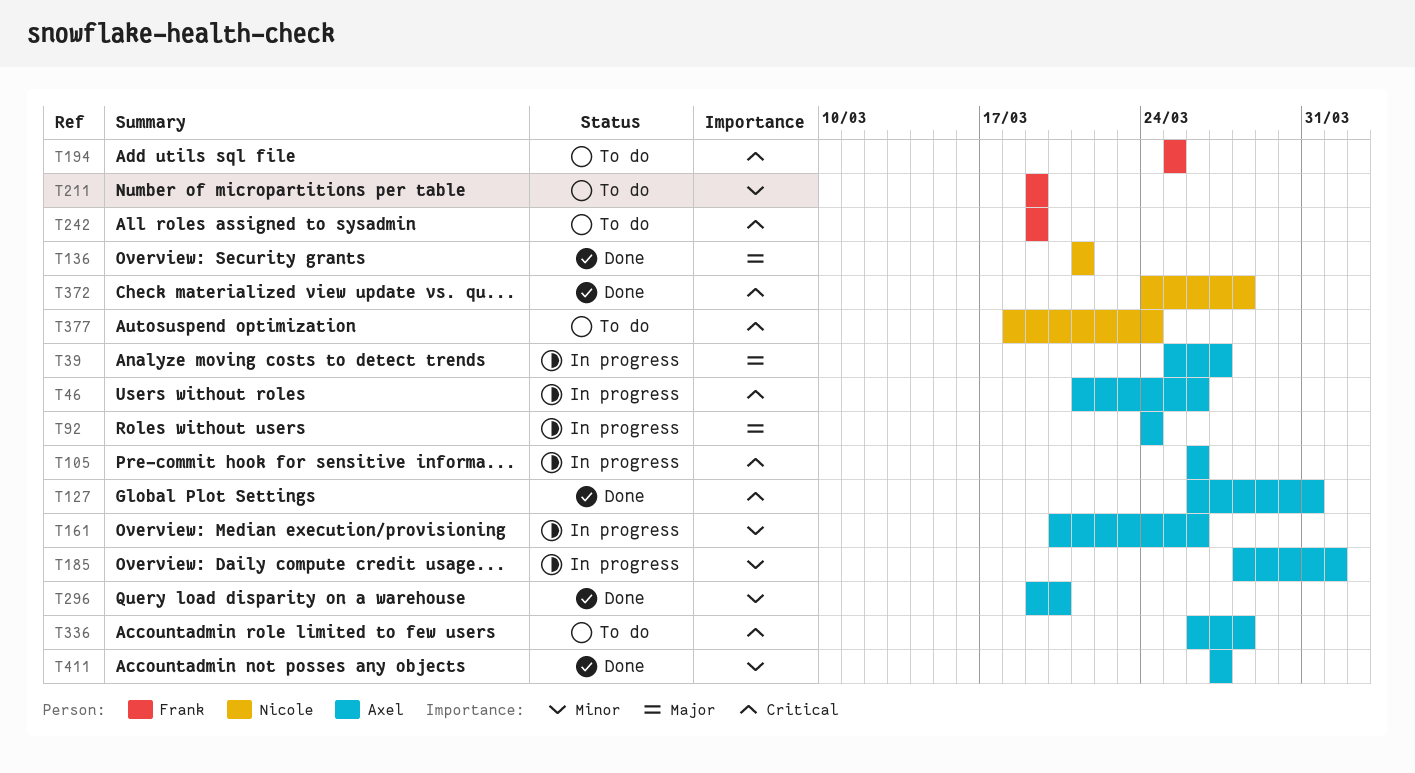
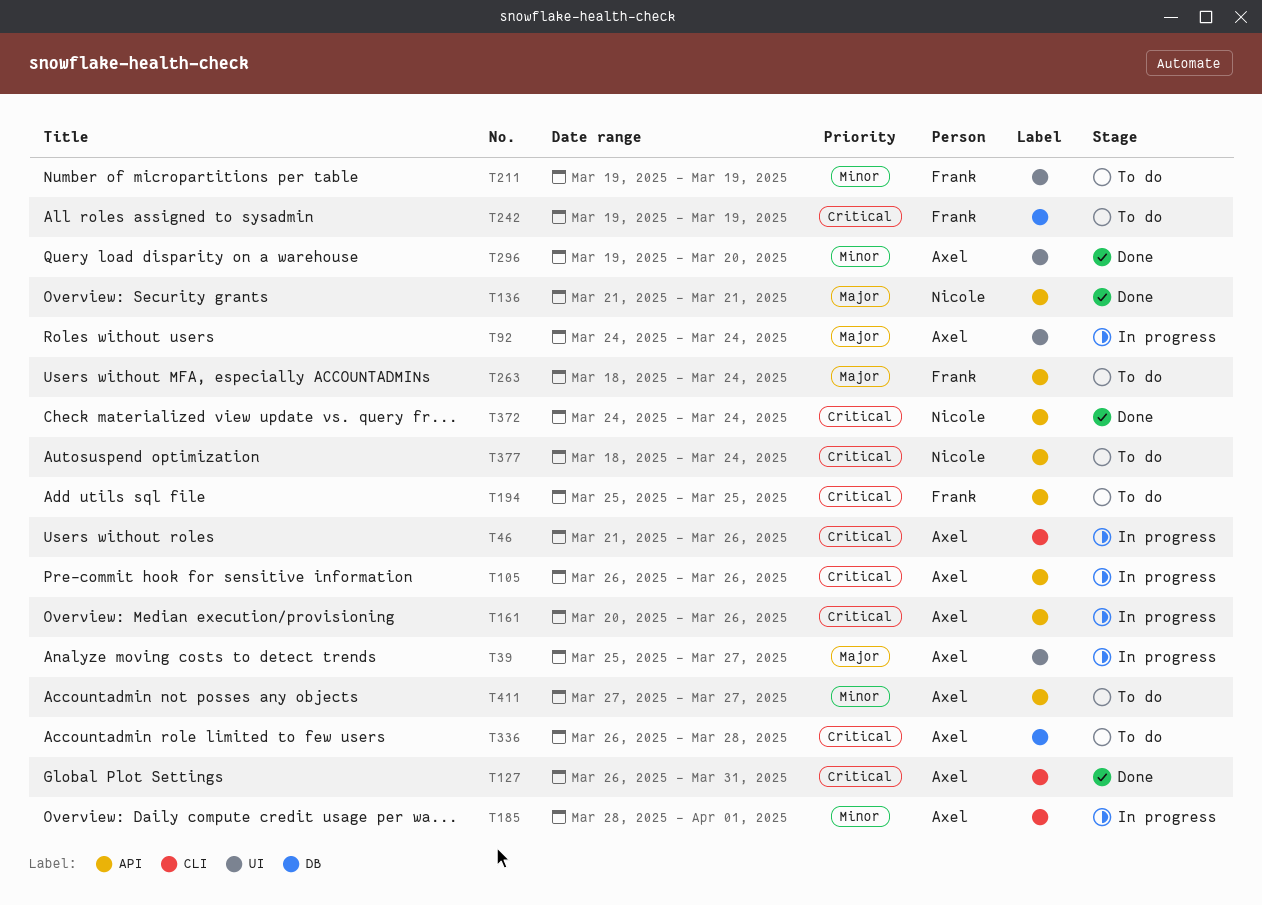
T161, priority: Minor -> Critical
T263: none -> present
T372, due: Mar 28 -> Mar 24
T411, status: Done -> To do

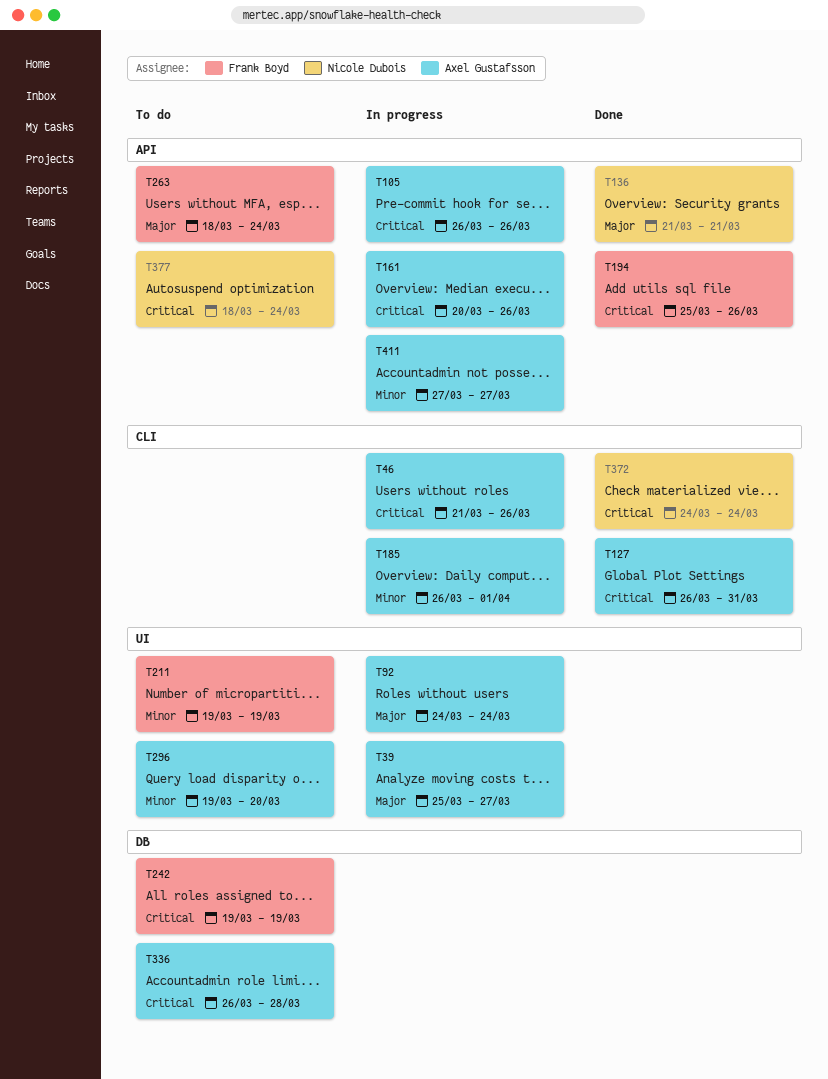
T185, start: Mar 28 -> Mar 26
T194, status: To do -> Done
T194, due: Mar 25 -> Mar 26
T296, status: Done -> To do
T372, label: API -> CLI
T411, status: To do -> In progress

